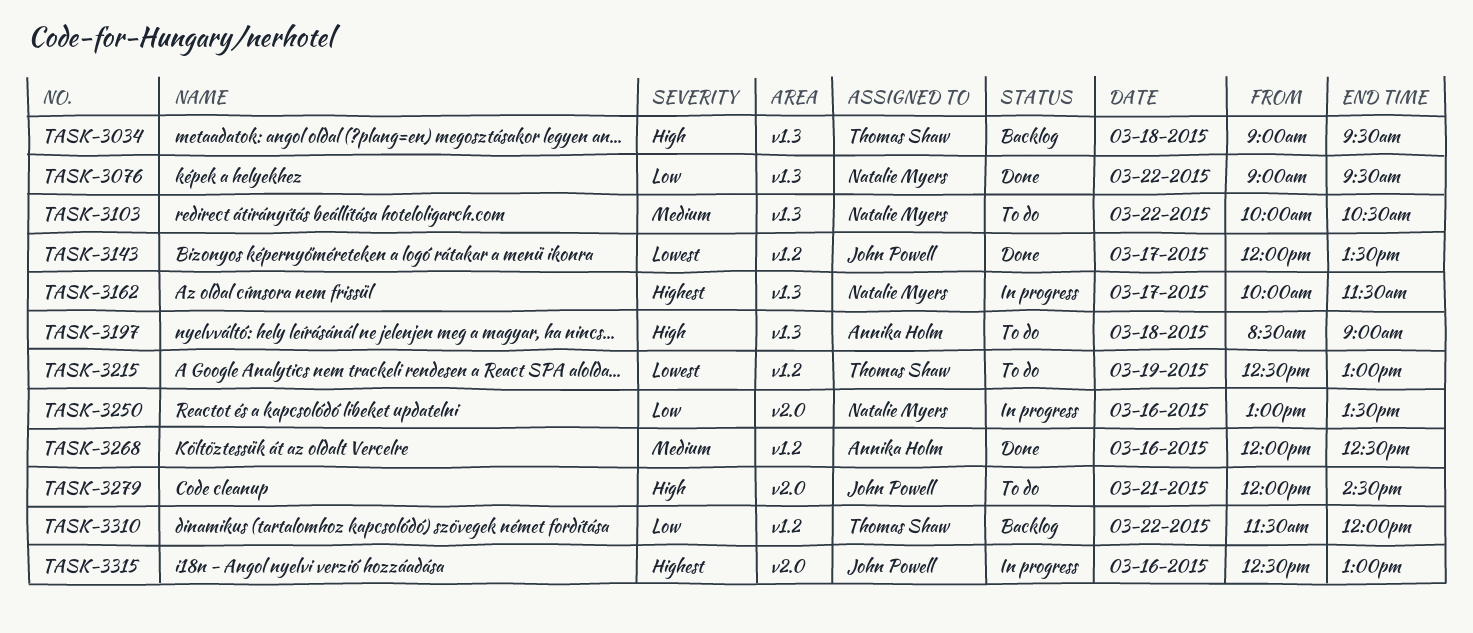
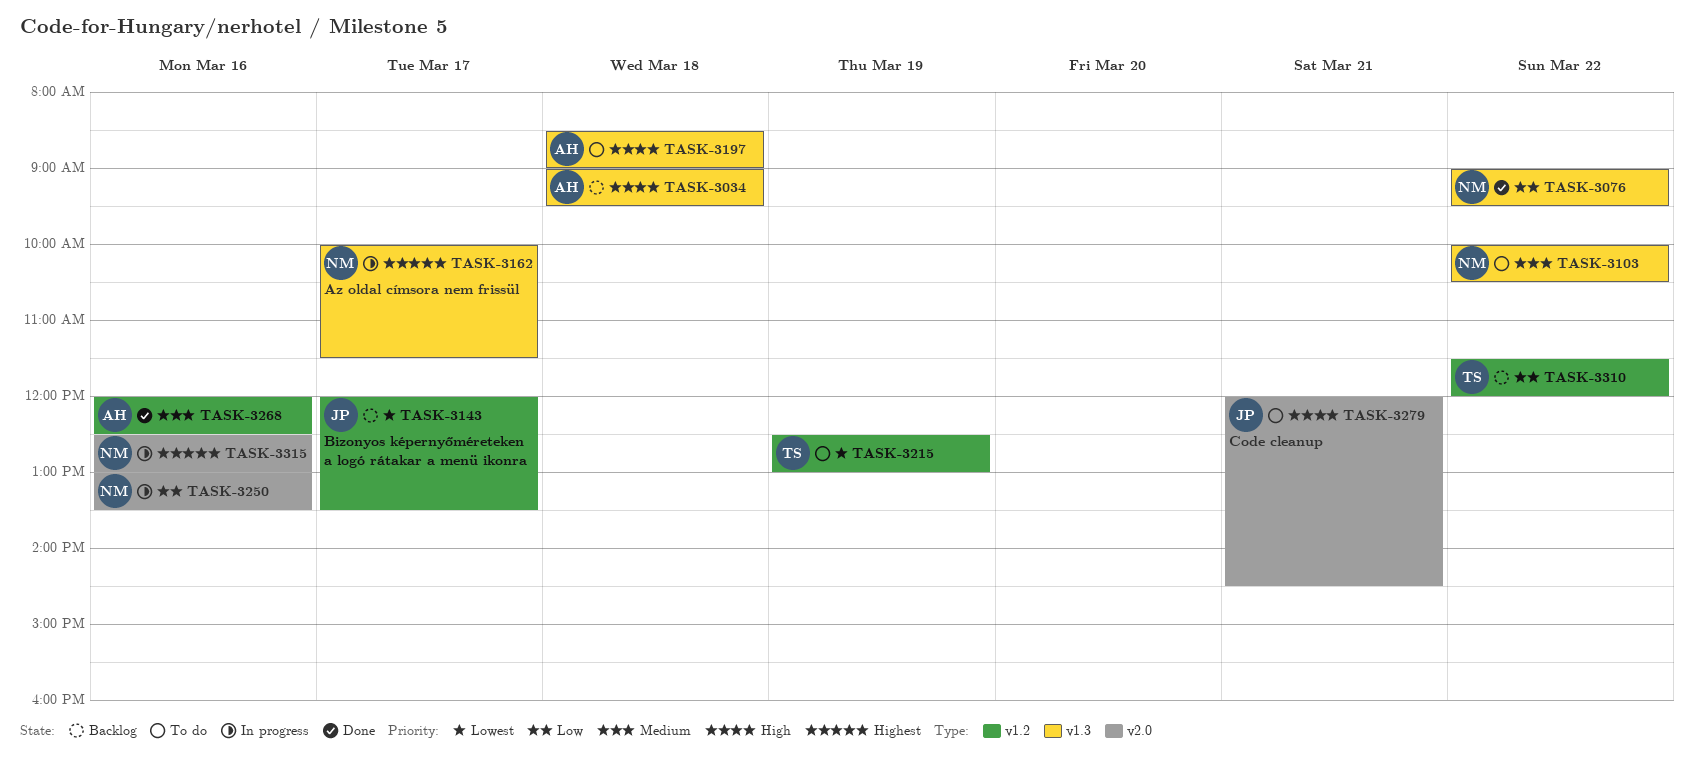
TASK-3034, owner: Thomas Shaw -> Annika Holm
TASK-3143, status: Done -> Backlog
TASK-3315, owner: John Powell -> Natalie Myers

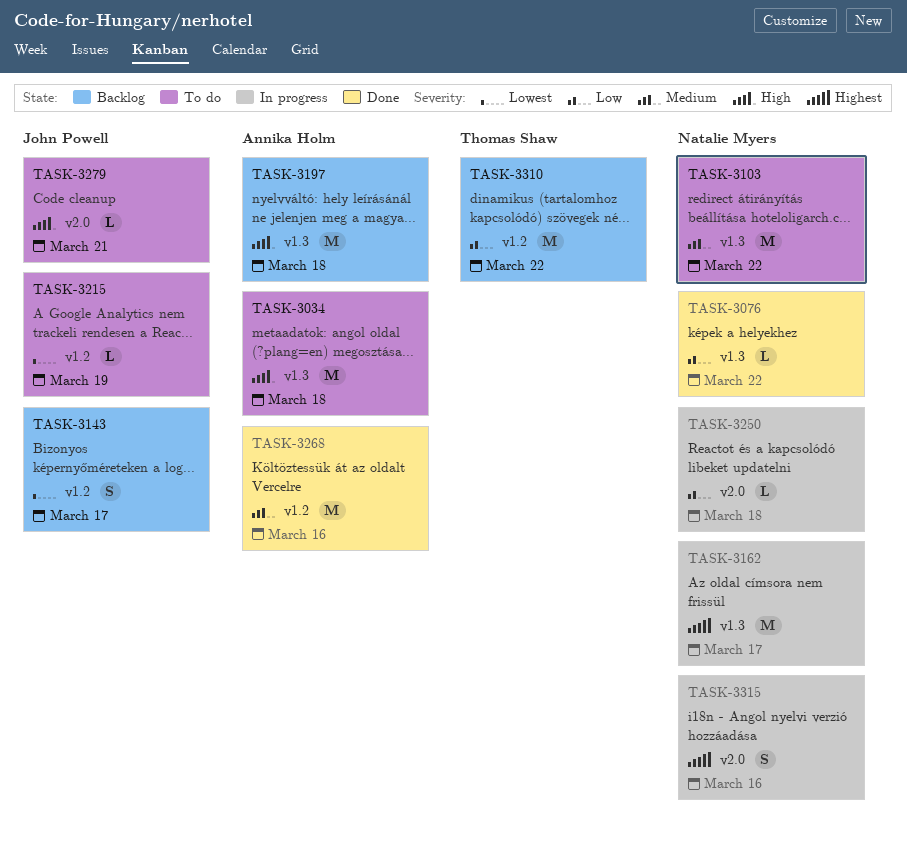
TASK-3034, status: Backlog -> To do
TASK-3197, status: To do -> Backlog
TASK-3215, owner: Thomas Shaw -> John Powell
TASK-3250, day: Mar 16 -> Mar 18

